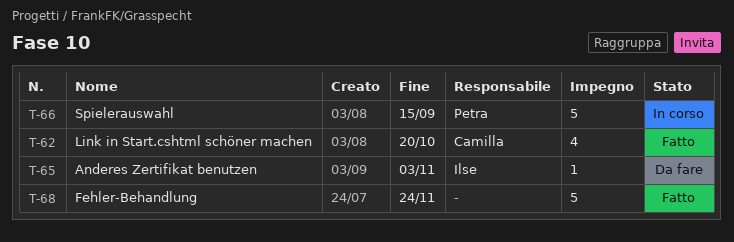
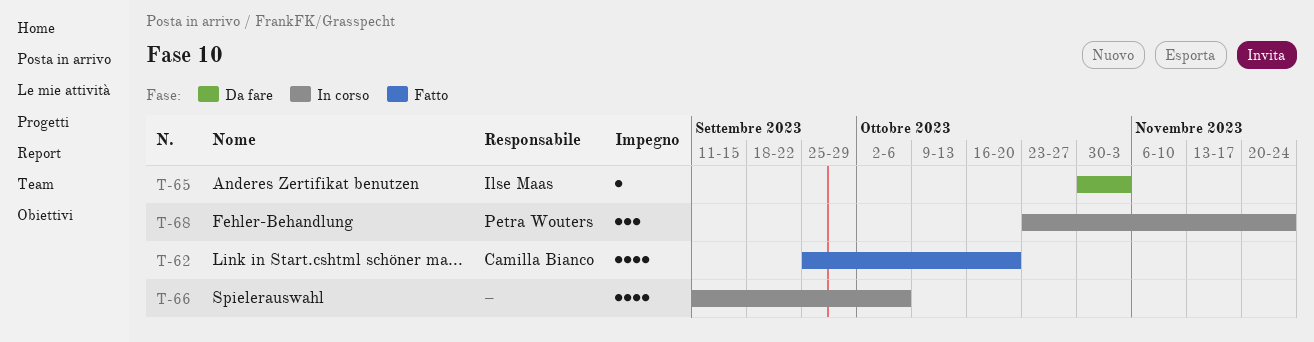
T-66, owner: Petra Wouters -> none
T-66, estimate: 5 -> 4
T-66, due: Sep 15 -> Oct 6
T-68, status: Fatto -> In corso
T-68, owner: none -> Petra Wouters
T-68, estimate: 5 -> 3

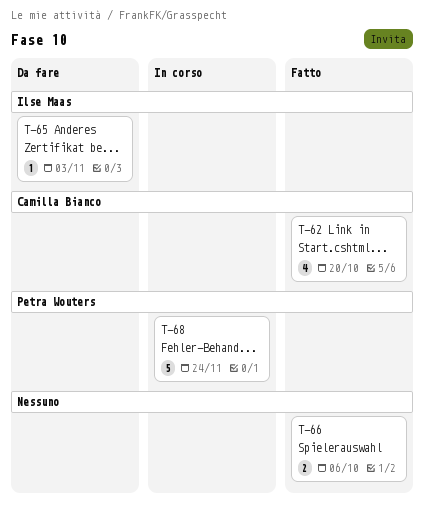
T-66, status: In corso -> Fatto
T-66, estimate: 4 -> 2
T-68, estimate: 3 -> 5

